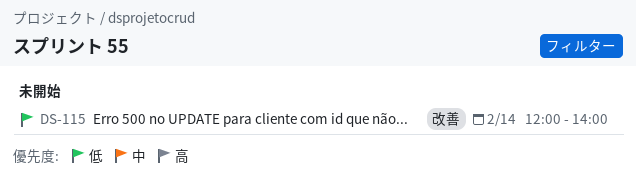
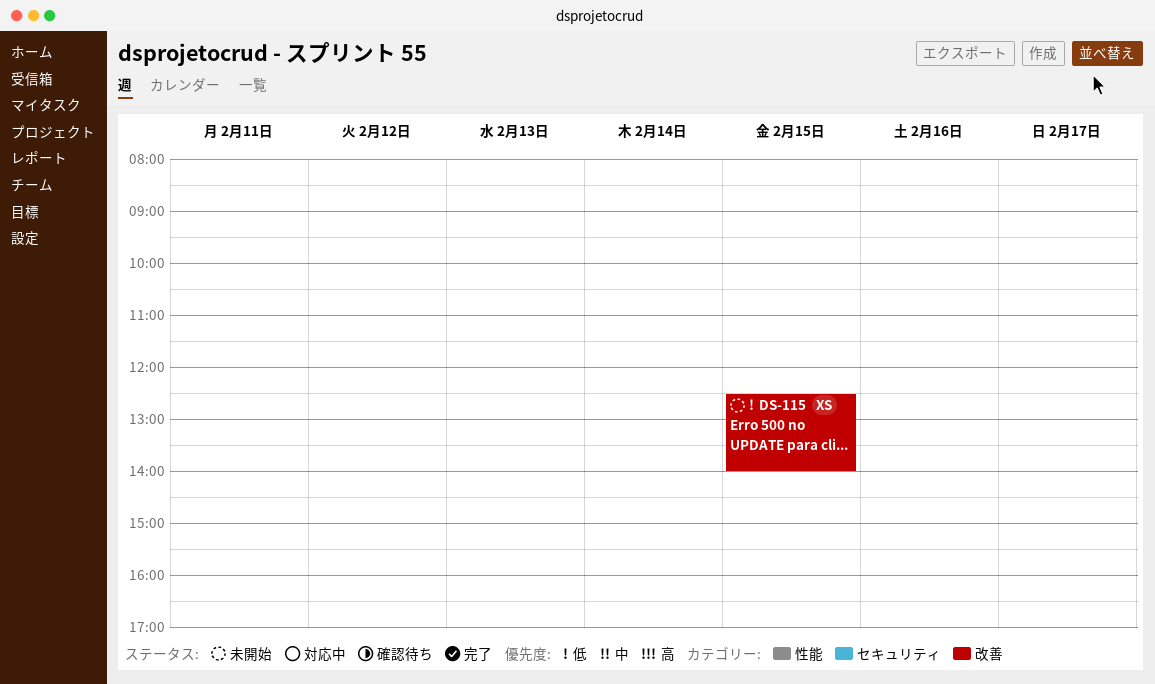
DS-115, day: Feb 14 -> Feb 15
DS-115, begins: 12:00 -> 12:30

